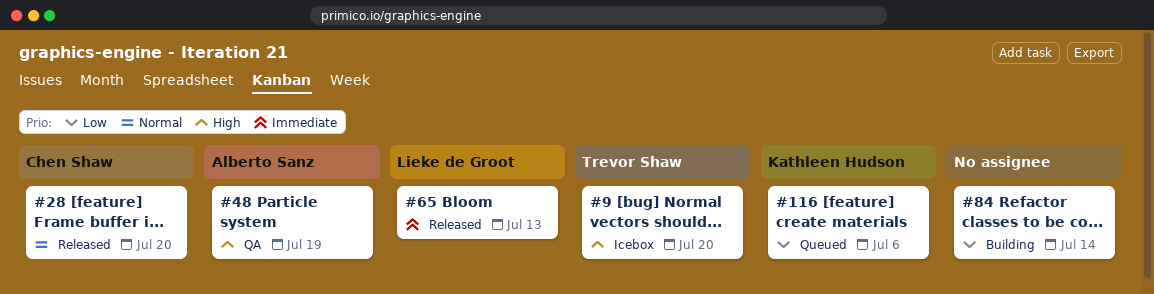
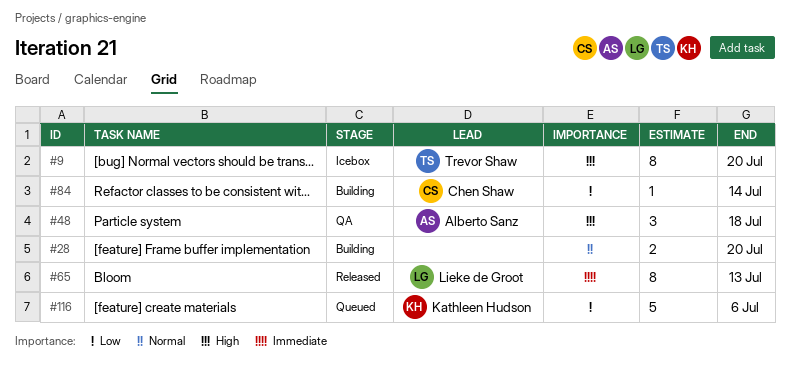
#28, status: Released -> Building
#28, owner: Chen Shaw -> none
#48, due: Jul 19 -> Jul 18
#84, owner: none -> Chen Shaw

